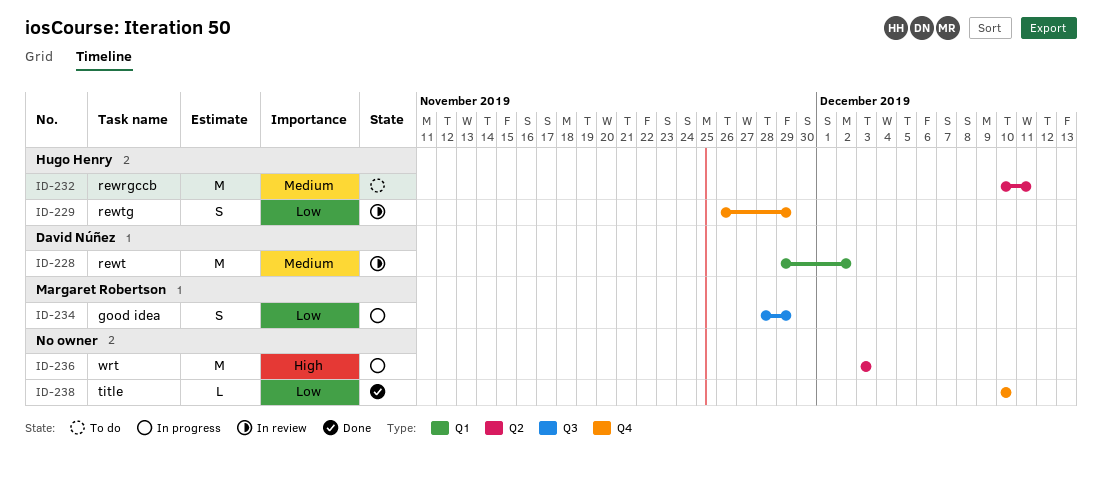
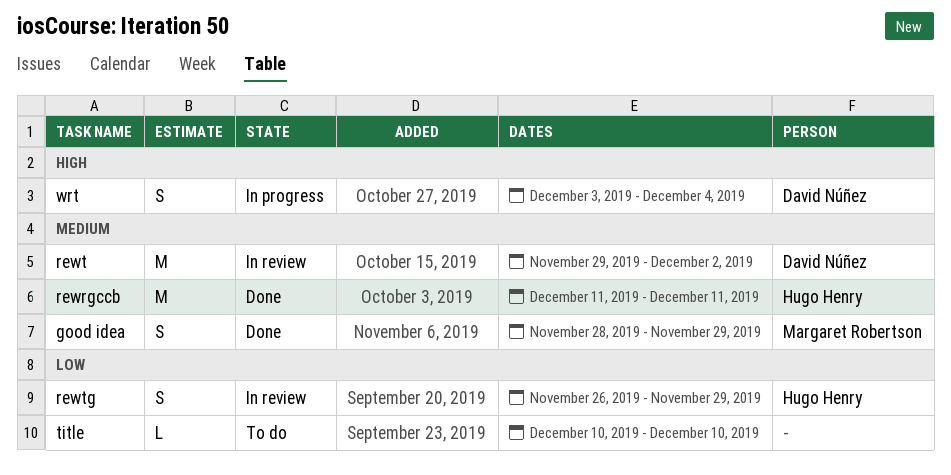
good idea, status: In progress -> Done
good idea, priority: Low -> Medium
rewrgccb, status: To do -> Done
rewrgccb, start: Dec 10 -> Dec 11
title, status: Done -> To do
wrt, owner: none -> David Núñez
wrt, estimate: M -> S
wrt, due: Dec 3 -> Dec 4

